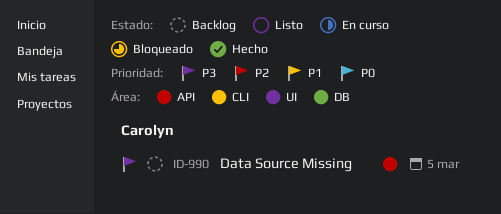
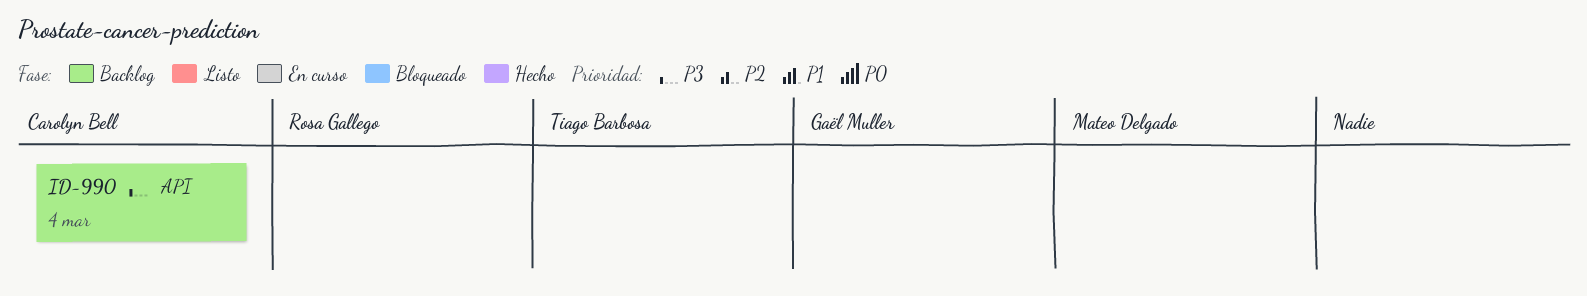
ID-990, due: Mar 5 -> Mar 4

